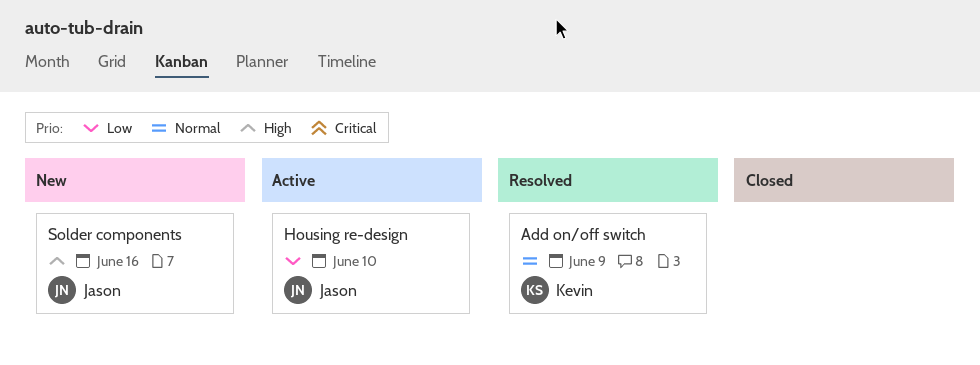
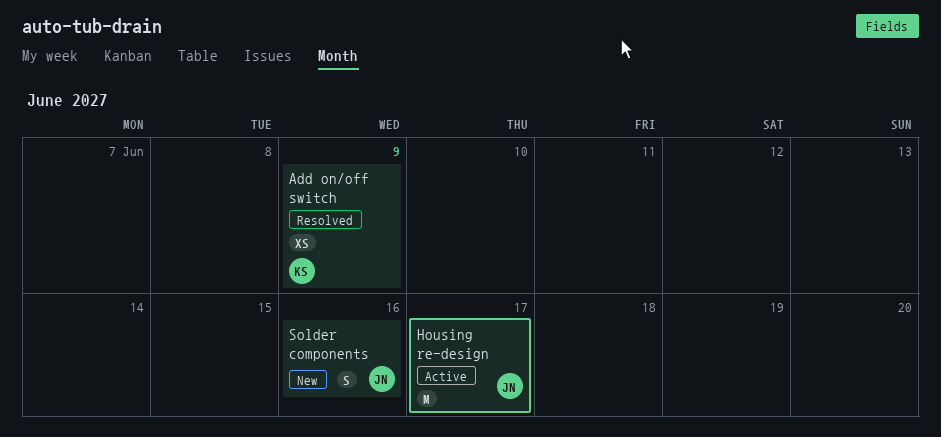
Housing re-design, due: Jun 10 -> Jun 17

